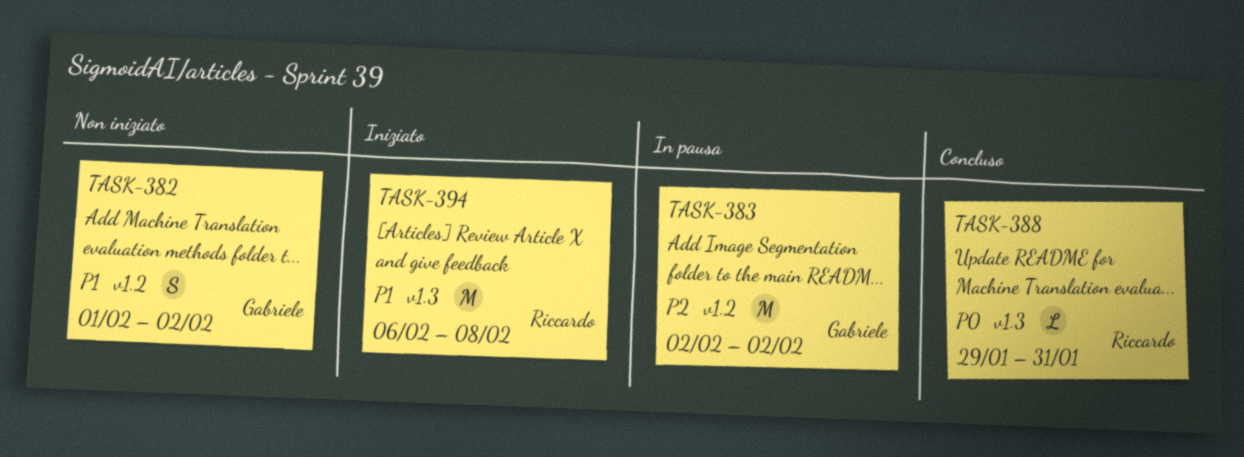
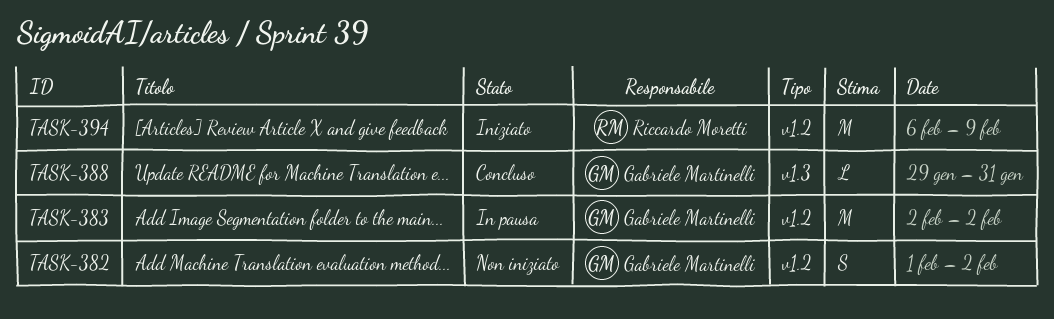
TASK-388, owner: Riccardo Moretti -> Gabriele Martinelli
TASK-394, label: v1.3 -> v1.2
TASK-394, due: Feb 8 -> Feb 9

